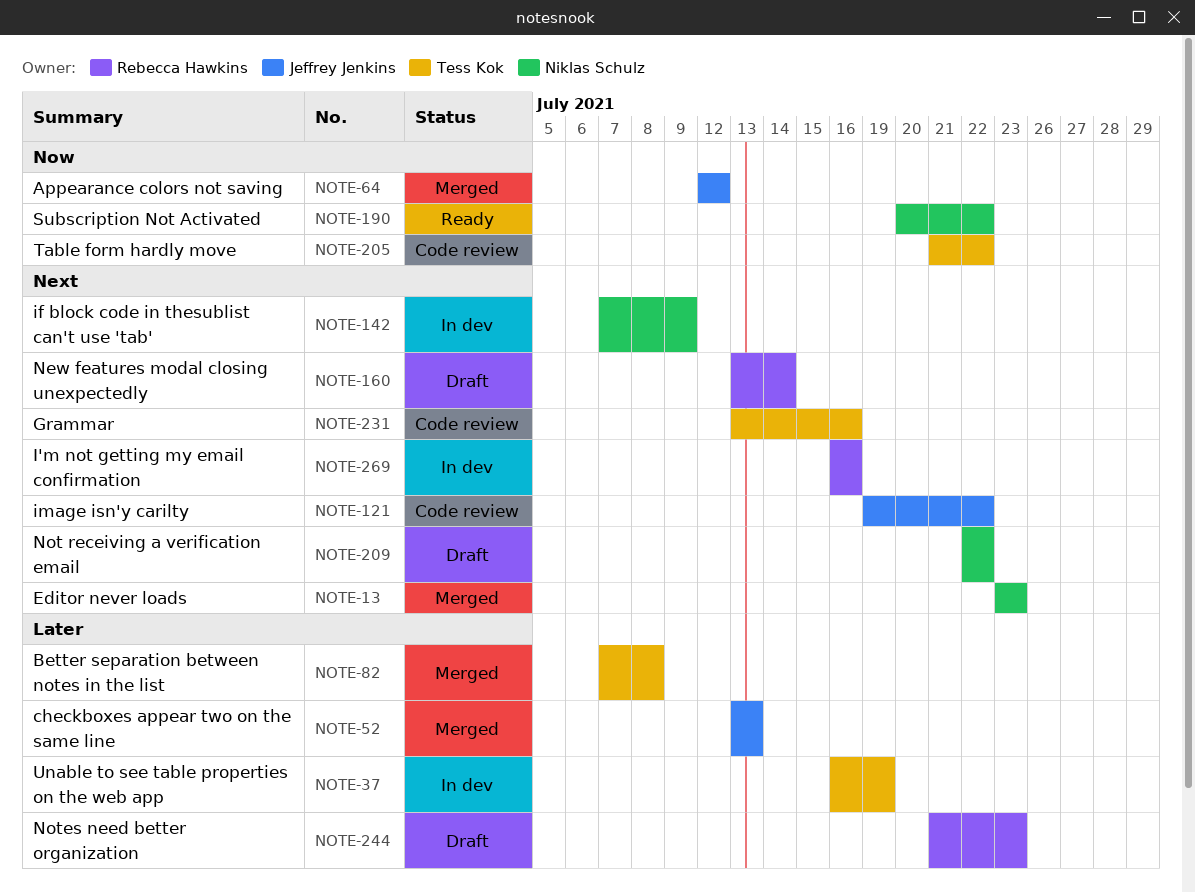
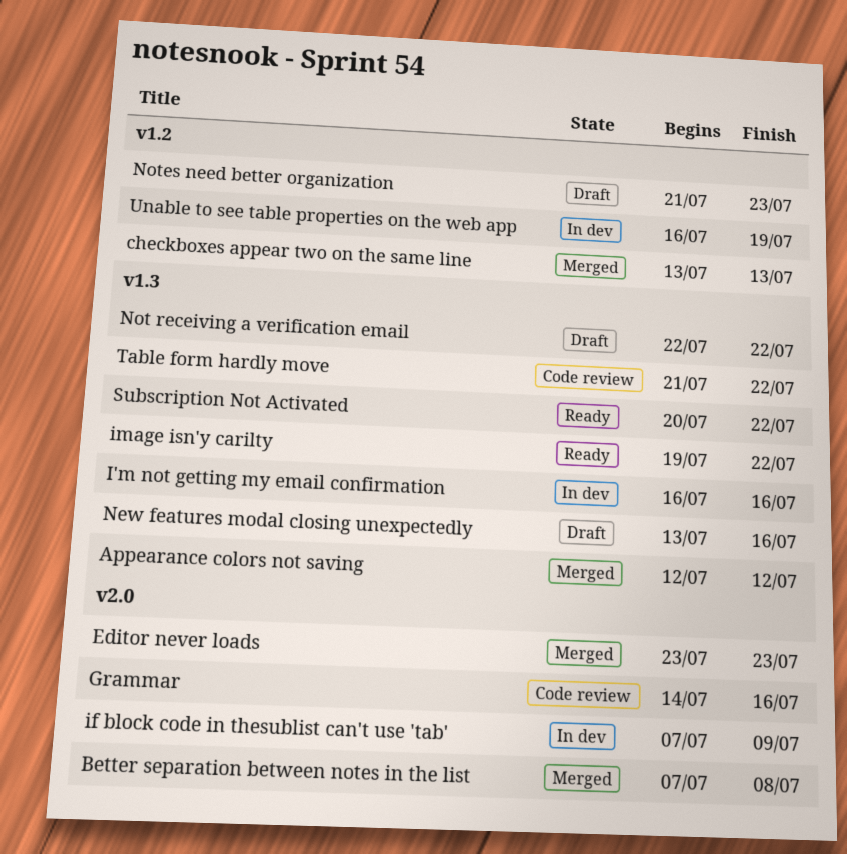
Grammar, start: Jul 13 -> Jul 14
image isn'y carilty, status: Code review -> Ready
New features modal closing unexpectedly, due: Jul 14 -> Jul 16

